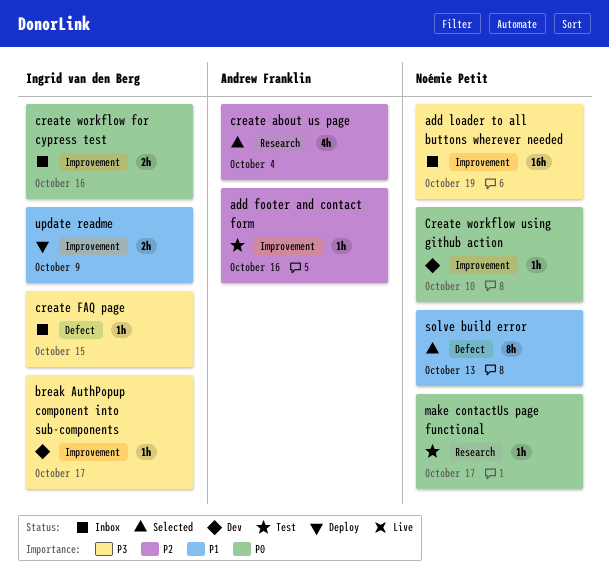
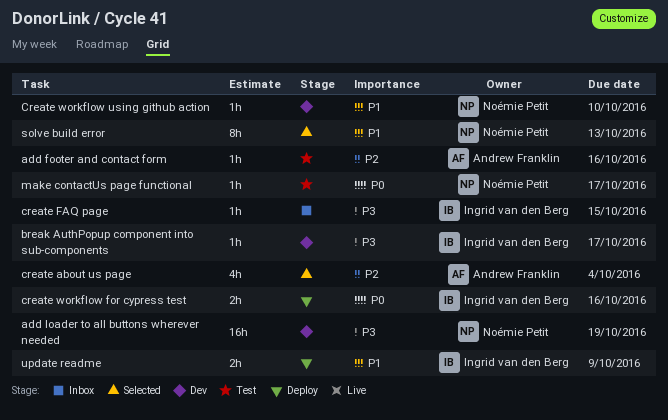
add loader to all buttons wherever needed, status: Inbox -> Dev
create workflow for cypress test, status: Inbox -> Deploy
Create workflow using github action, priority: P0 -> P1

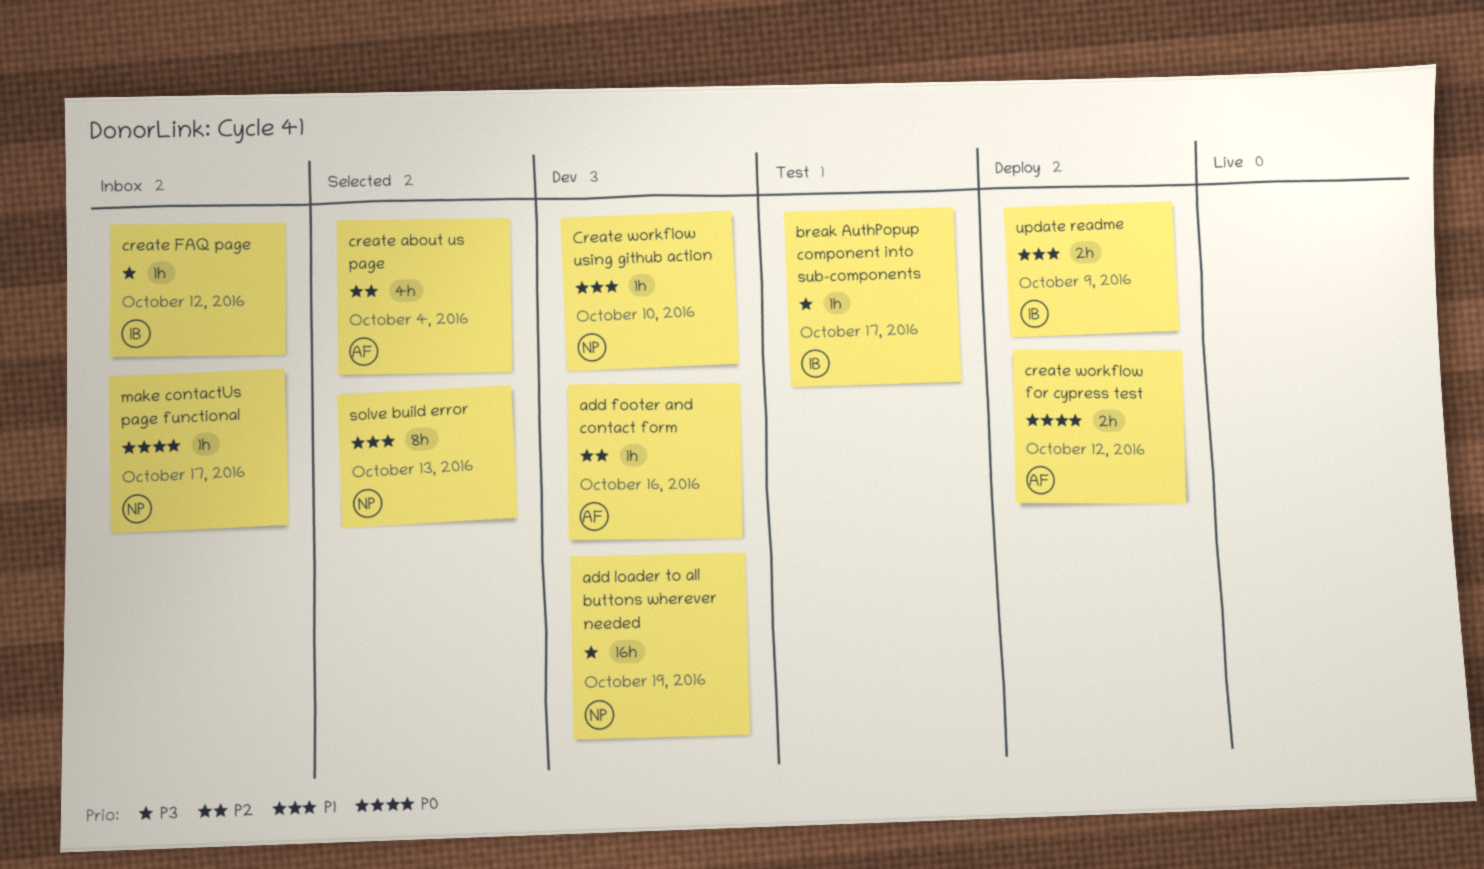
add footer and contact form, status: Test -> Dev
break AuthPopup component into sub-components, status: Dev -> Test
create FAQ page, due: Oct 15 -> Oct 12
create workflow for cypress test, owner: Ingrid van den Berg -> Andrew Franklin
create workflow for cypress test, due: Oct 16 -> Oct 12
make contactUs page functional, status: Test -> Inbox

